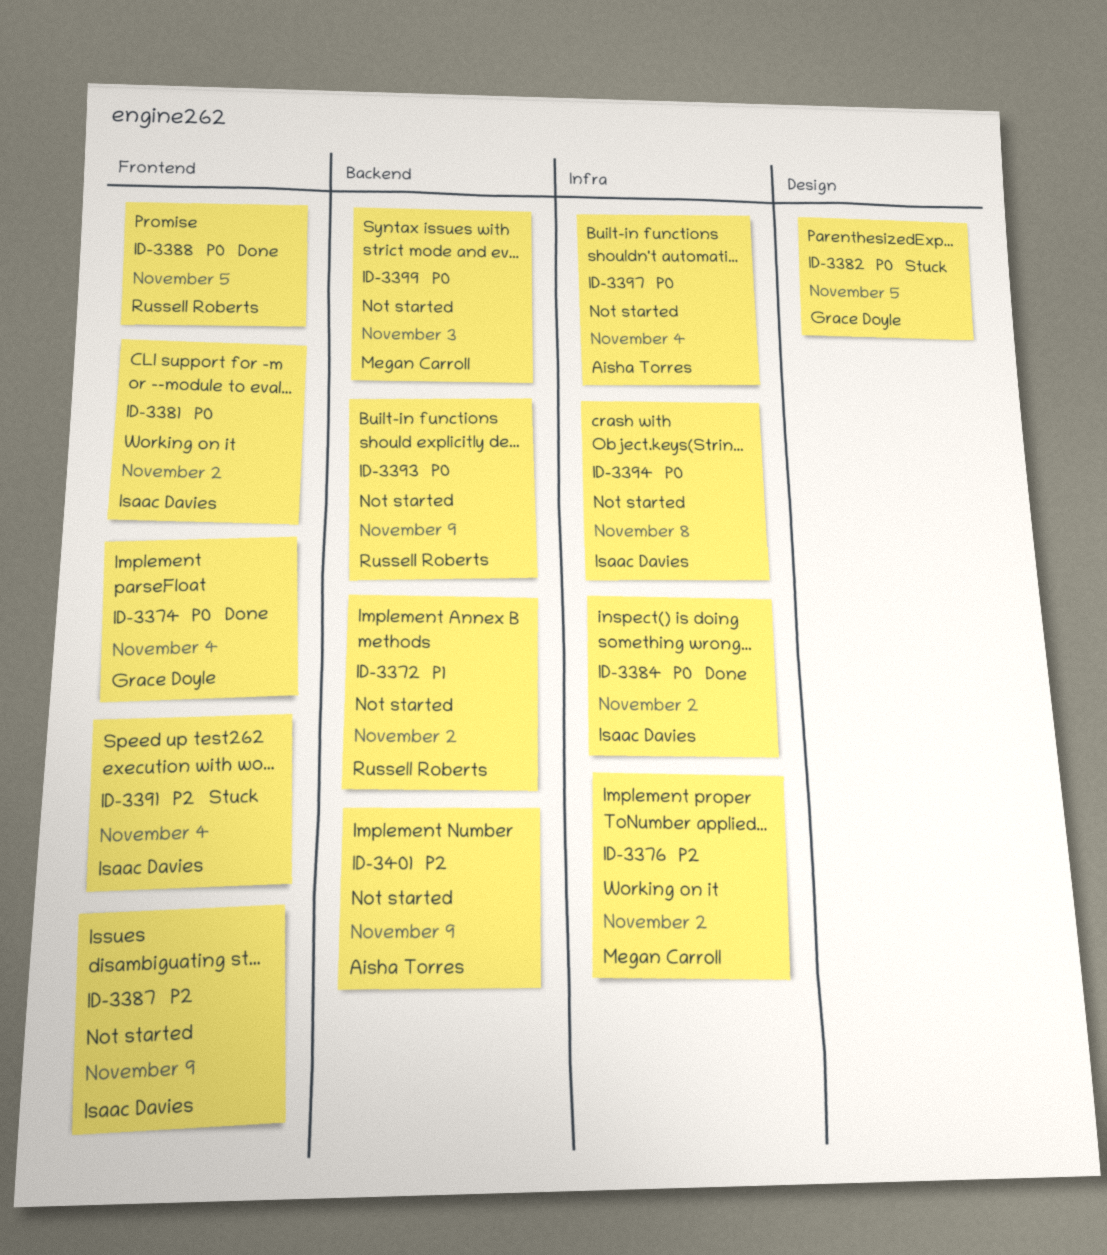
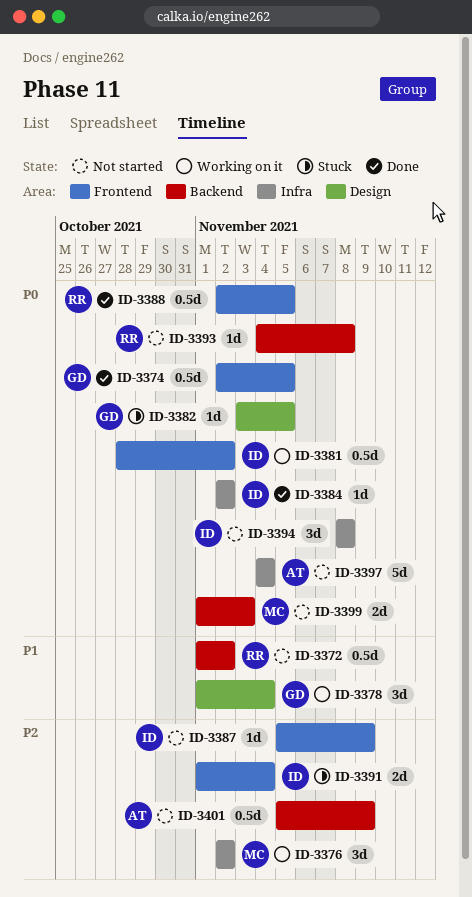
ID-3374, due: Nov 4 -> Nov 5
ID-3378: none -> present
ID-3393, due: Nov 9 -> Nov 8

